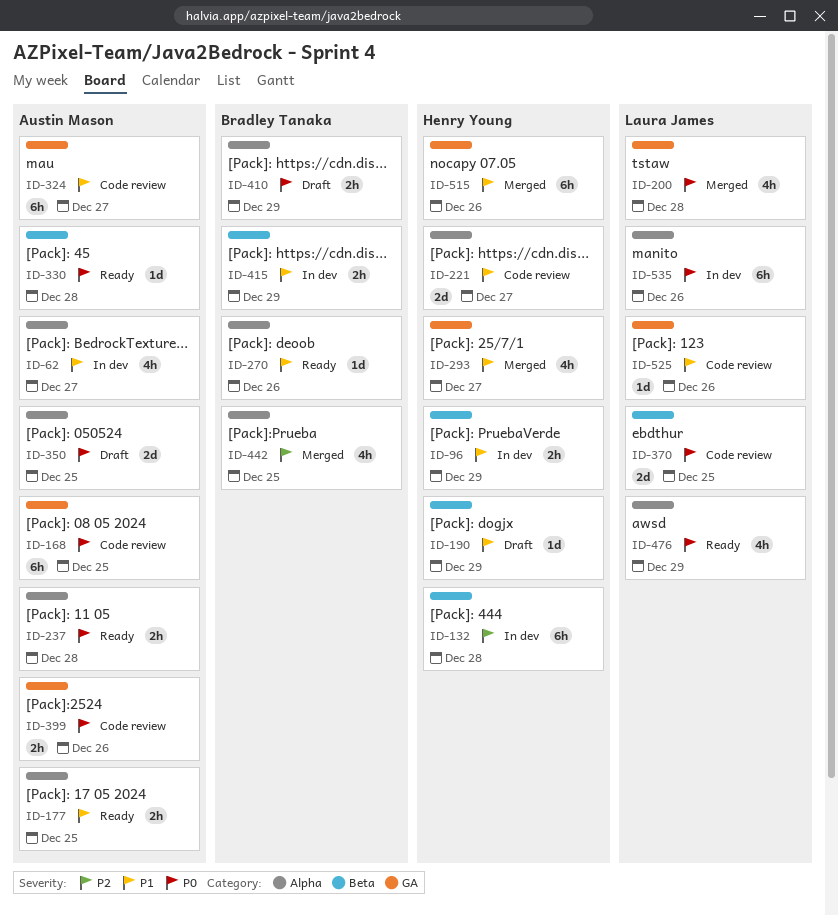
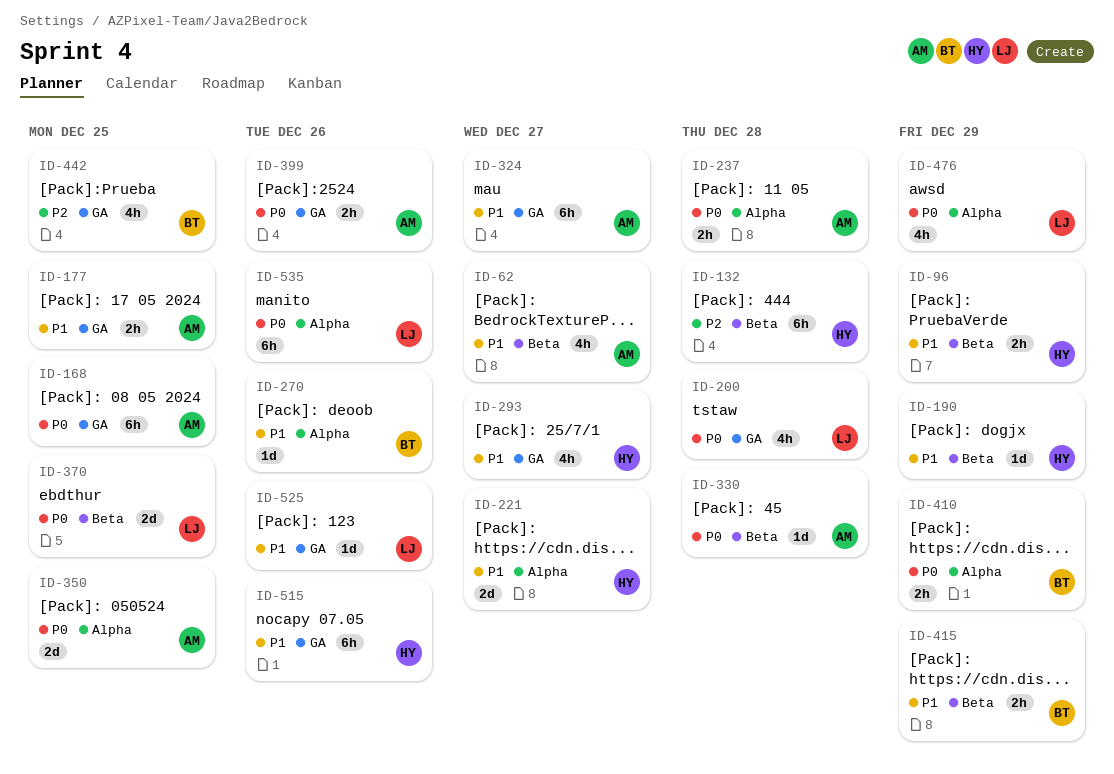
ID-62, label: Alpha -> Beta
ID-177, label: Alpha -> GA
ID-442, label: Alpha -> GA

